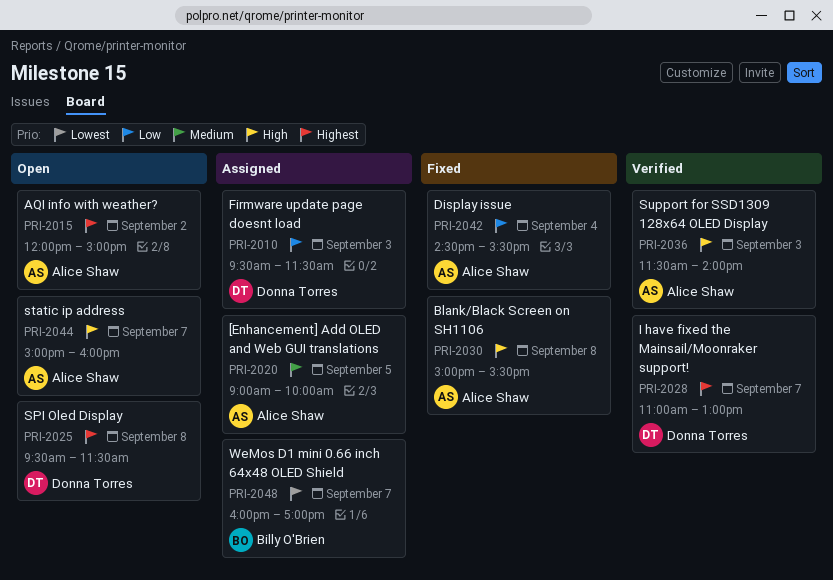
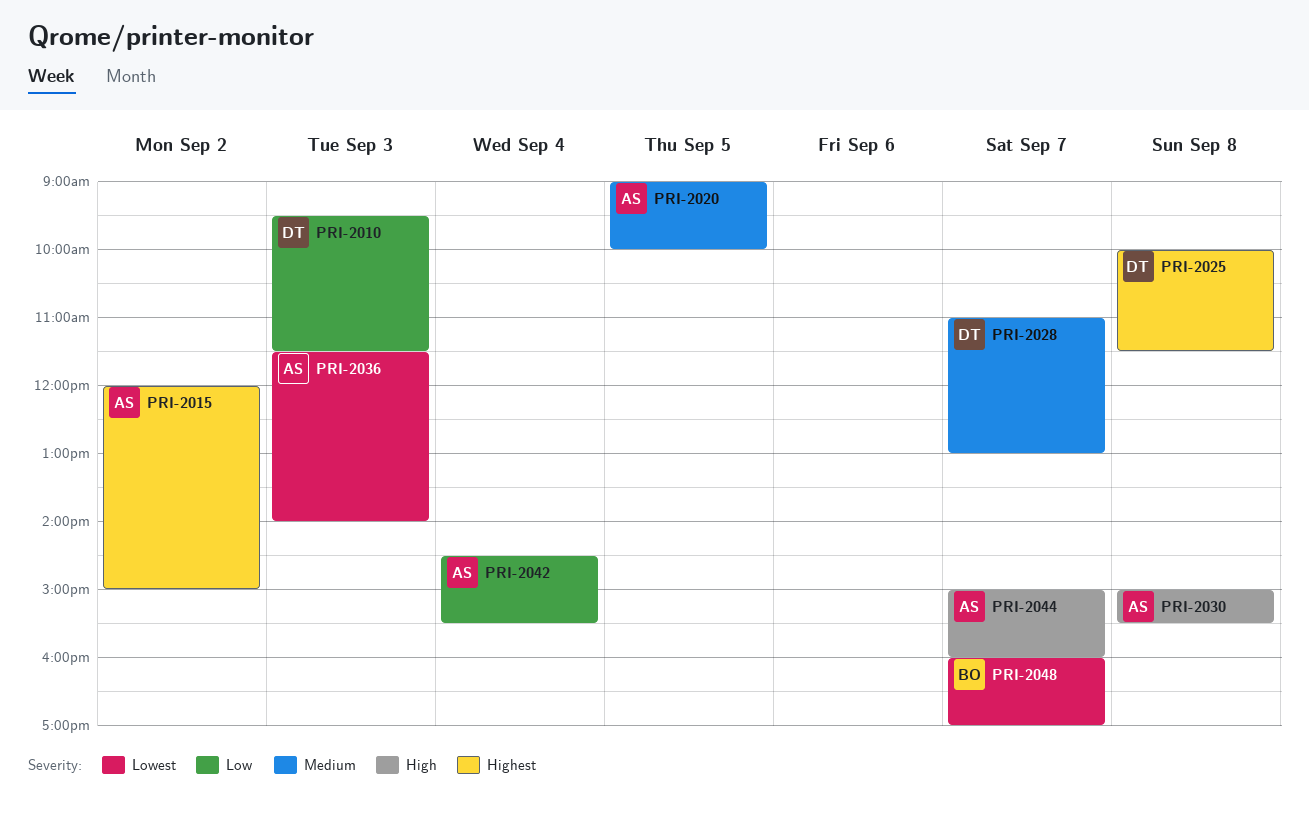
PRI-2025, begins: 09:30 -> 10:00
PRI-2028, priority: Highest -> Medium
PRI-2036, priority: High -> Lowest

